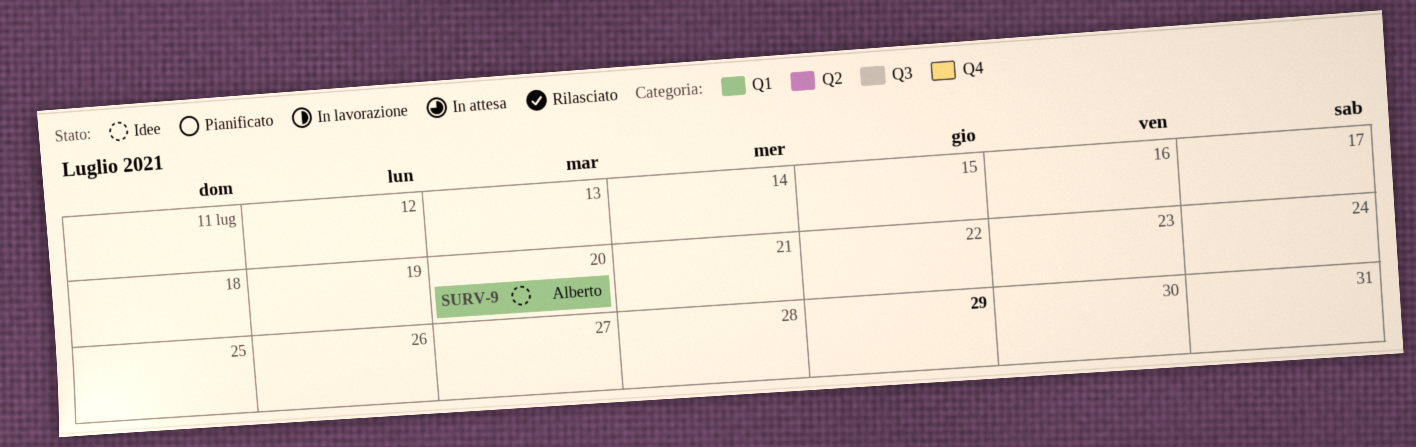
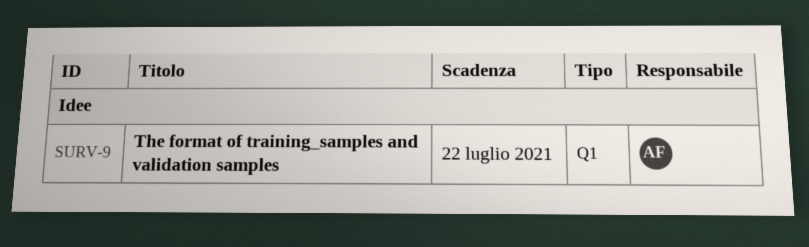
SURV-9, due: Jul 20 -> Jul 22

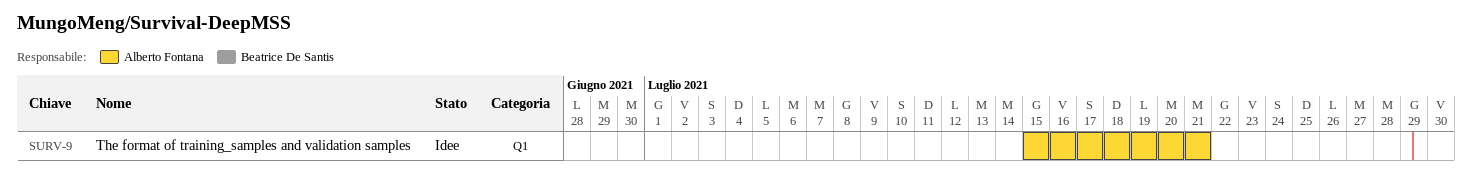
SURV-9, due: Jul 22 -> Jul 21

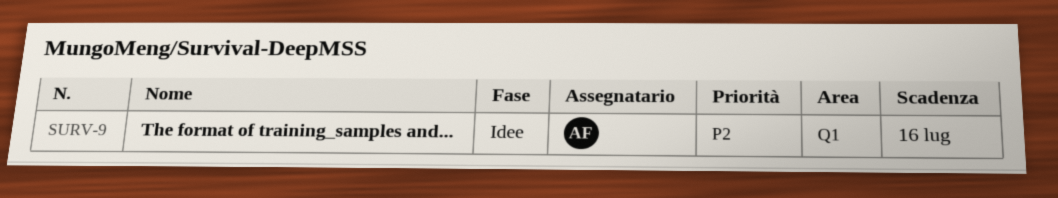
SURV-9, due: Jul 21 -> Jul 16

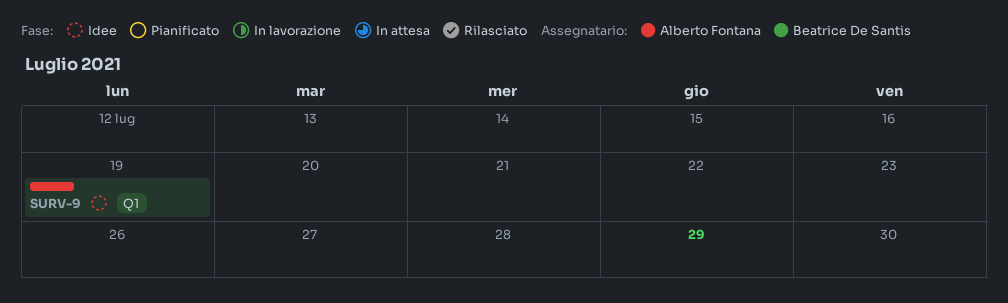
SURV-9, due: Jul 16 -> Jul 19

